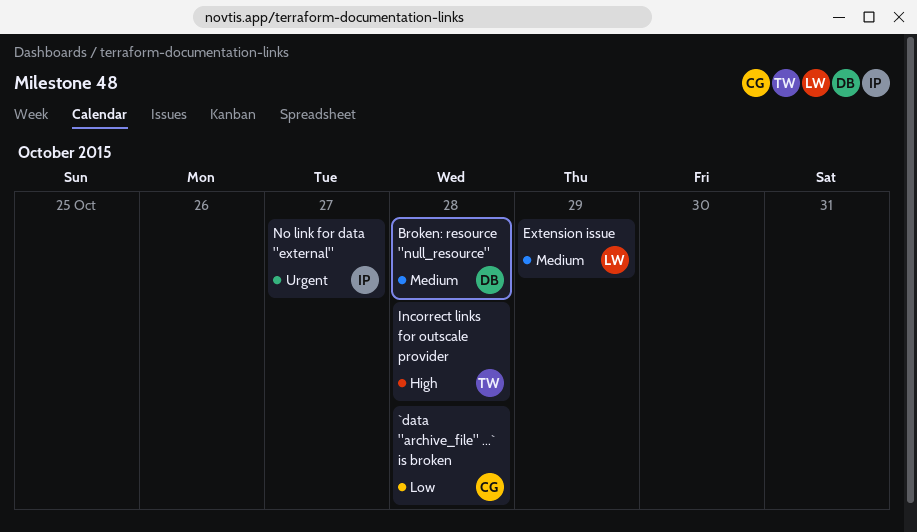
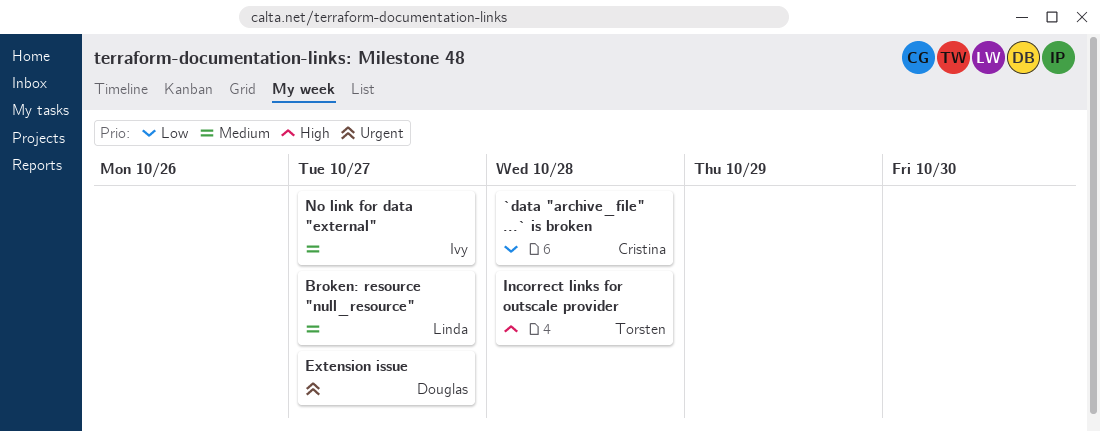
Broken: resource "null_resource", owner: Douglas -> Linda
Broken: resource "null_resource", due: Oct 28 -> Oct 27
Extension issue, owner: Linda -> Douglas
Extension issue, priority: Medium -> Urgent
Extension issue, due: Oct 29 -> Oct 27
No link for data "external", priority: Urgent -> Medium

